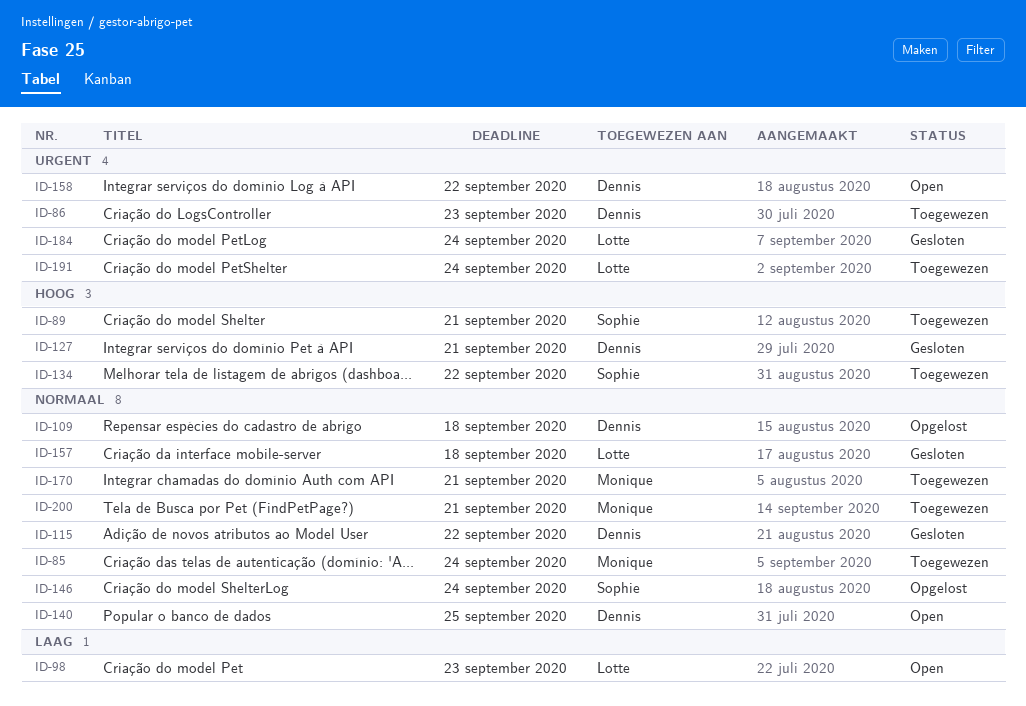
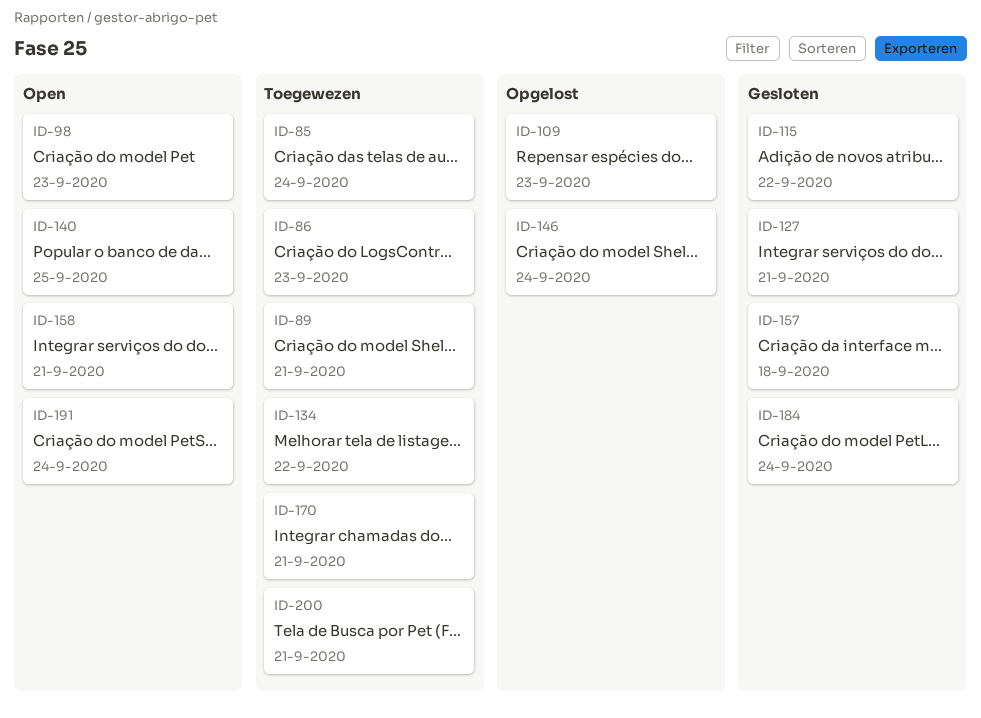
ID-109, due: Sep 18 -> Sep 23
ID-158, due: Sep 22 -> Sep 21
ID-191, status: Toegewezen -> Open

